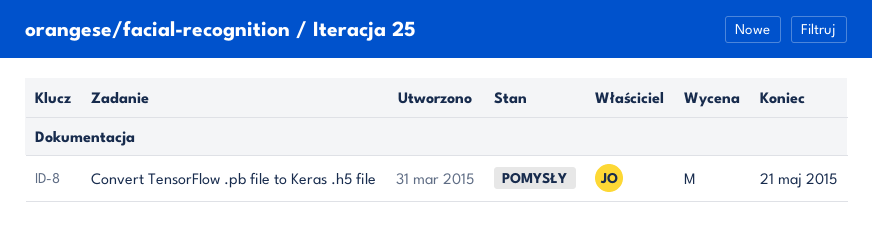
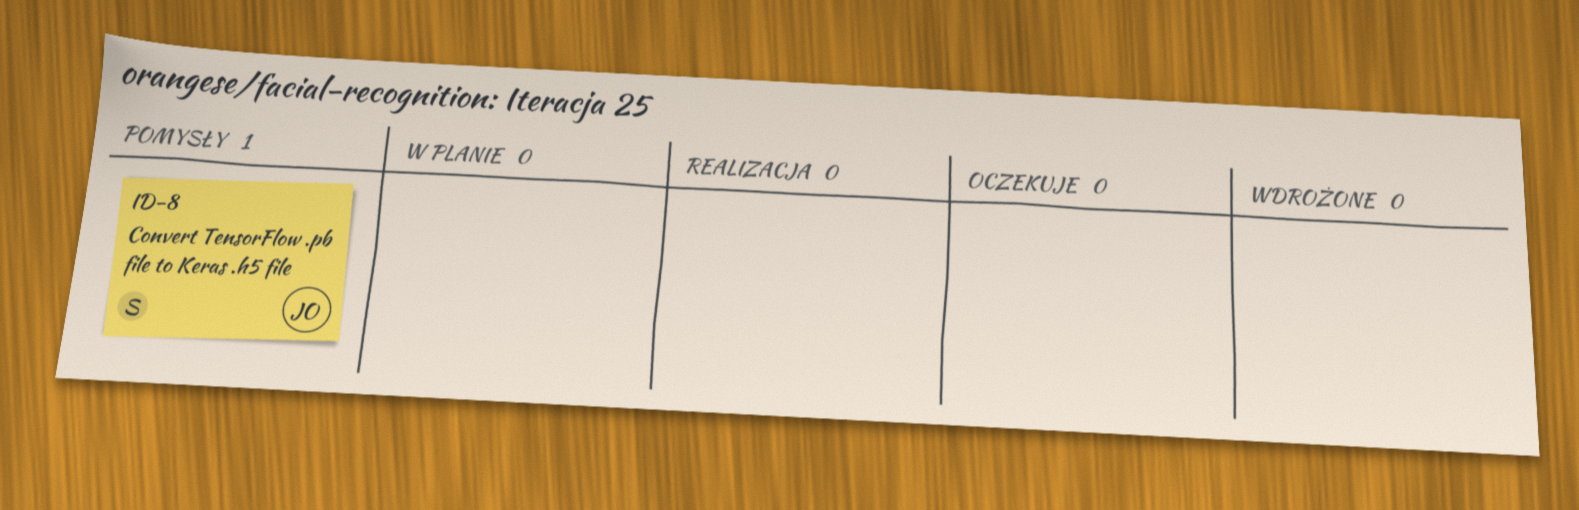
ID-8, estimate: M -> S

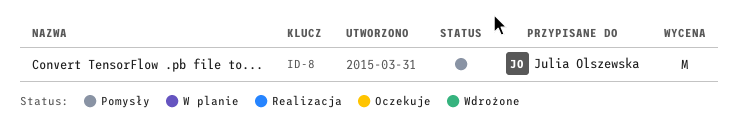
ID-8, estimate: S -> M

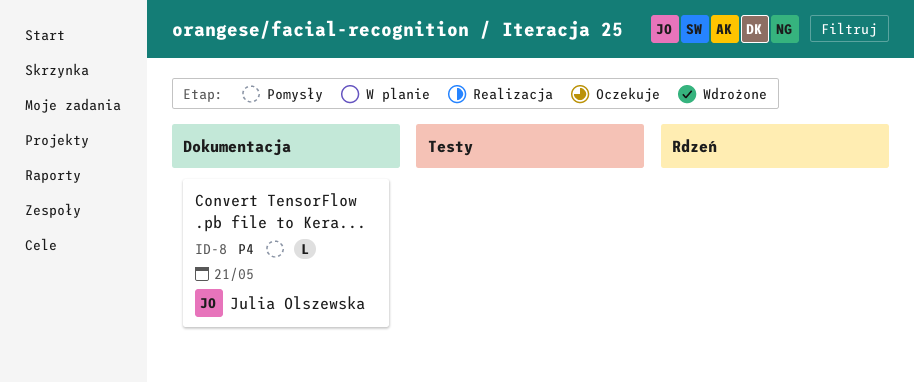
ID-8, estimate: M -> L

